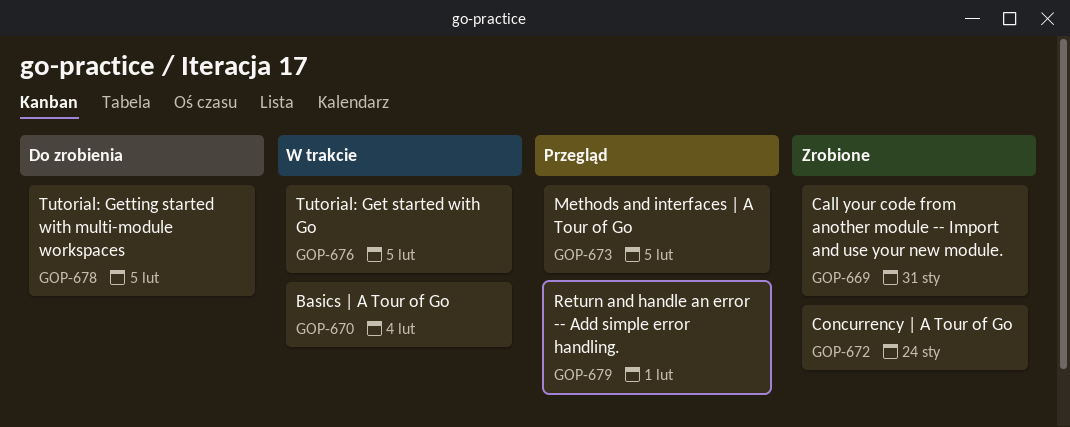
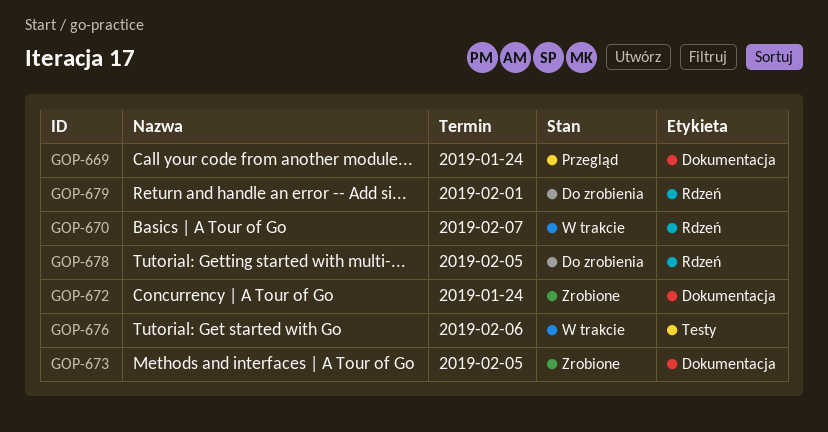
GOP-669, status: Zrobione -> Przegląd
GOP-669, due: Jan 31 -> Jan 24
GOP-670, due: Feb 4 -> Feb 7
GOP-673, status: Przegląd -> Zrobione
GOP-676, due: Feb 5 -> Feb 6
GOP-679, status: Przegląd -> Do zrobienia

